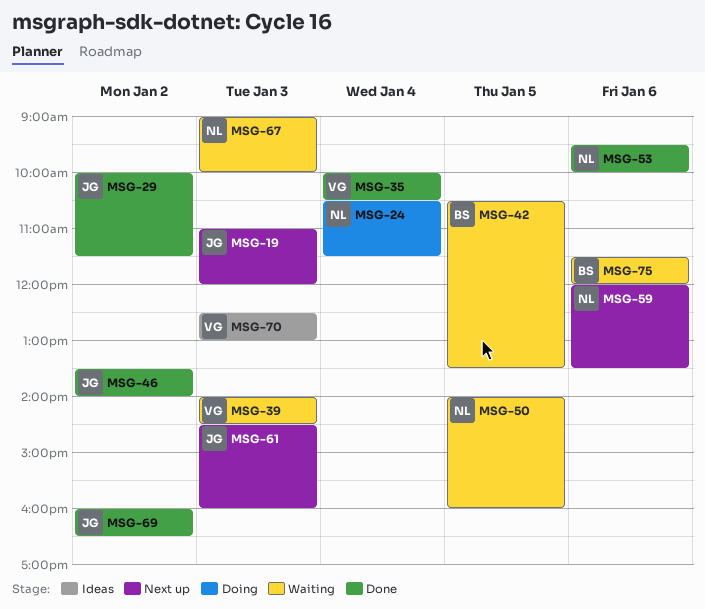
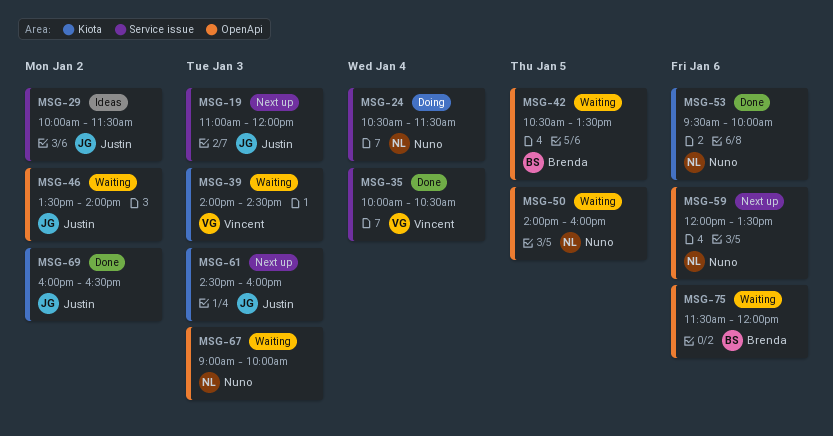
MSG-29, status: Done -> Ideas
MSG-46, status: Done -> Waiting
MSG-70: present -> none

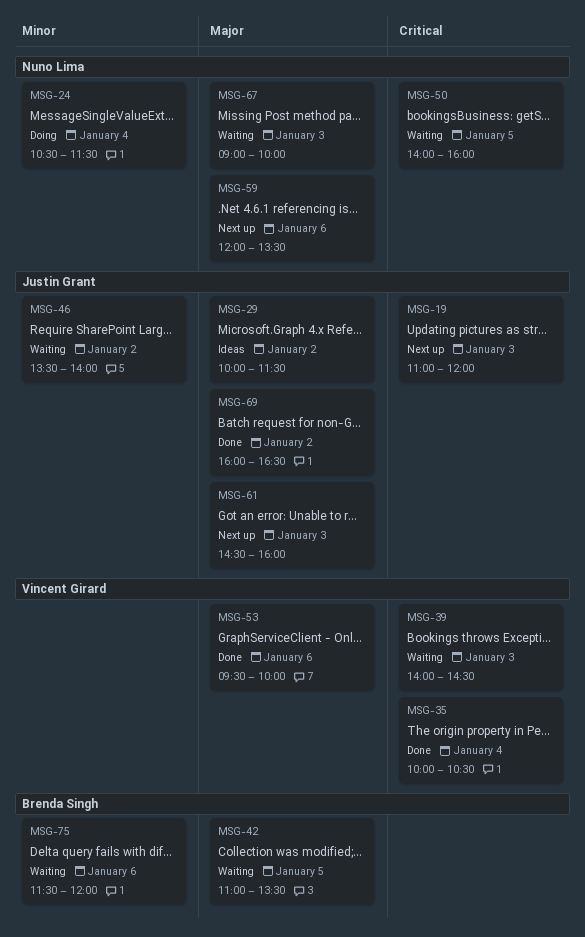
MSG-42, begins: 10:30 -> 11:00
MSG-53, owner: Nuno Lima -> Vincent Girard

